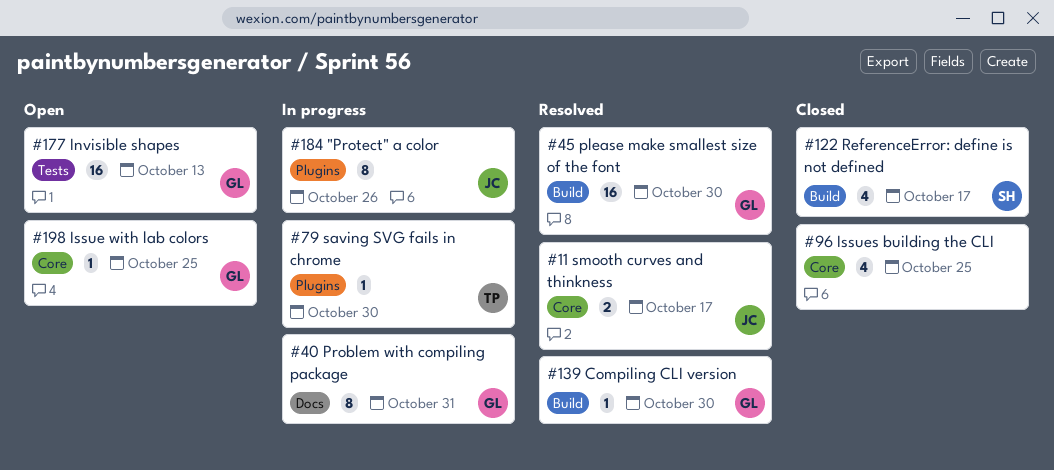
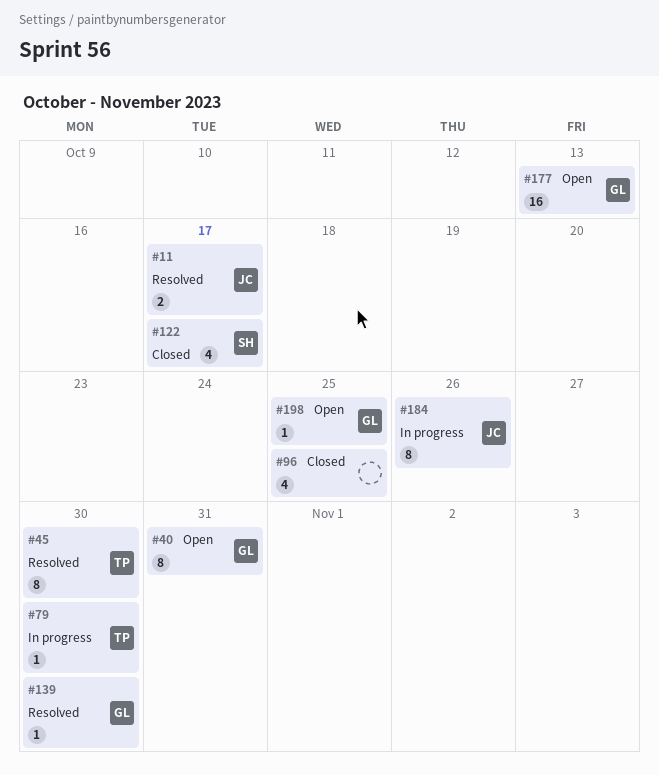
#40, status: In progress -> Open
#45, owner: GL -> TP
#45, estimate: 16 -> 8

